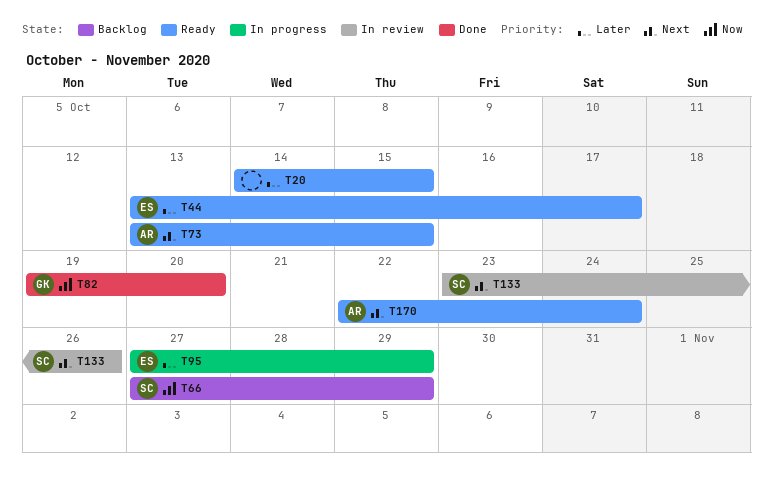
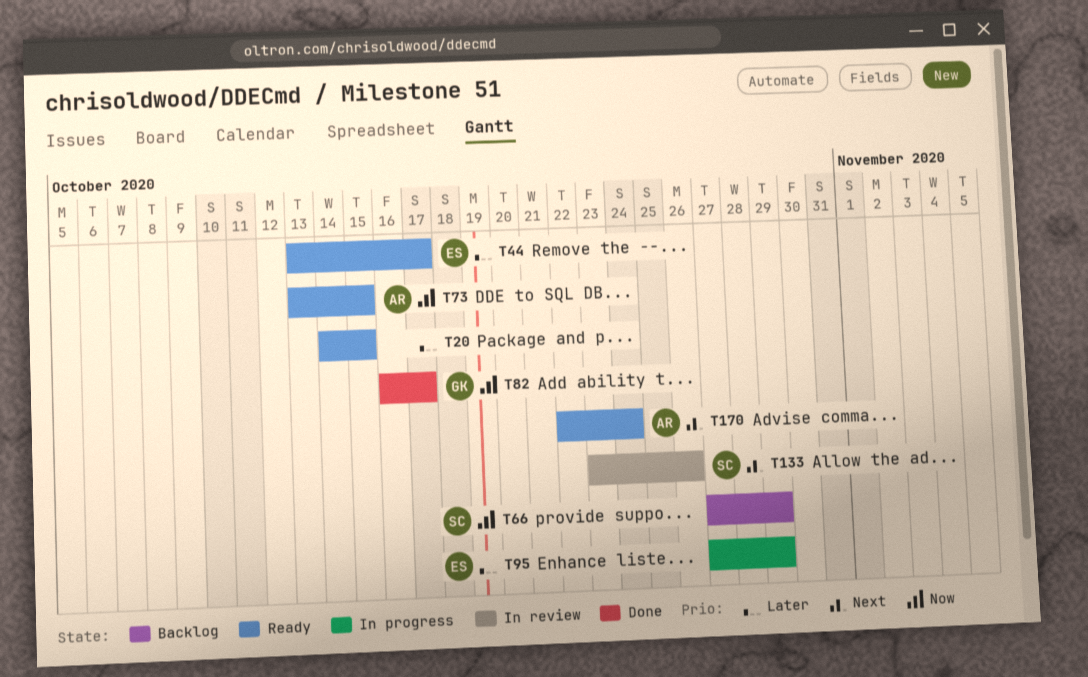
T73, priority: Next -> Now
T82, start: Oct 19 -> Oct 16
T82, due: Oct 20 -> Oct 17

